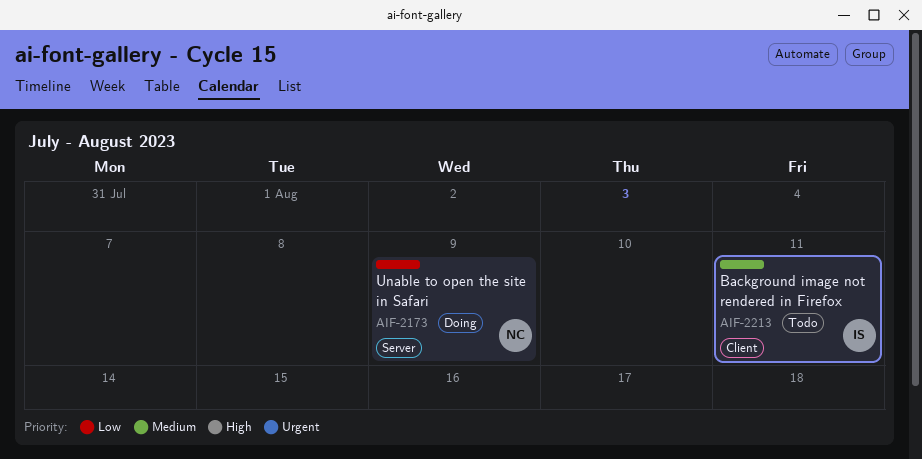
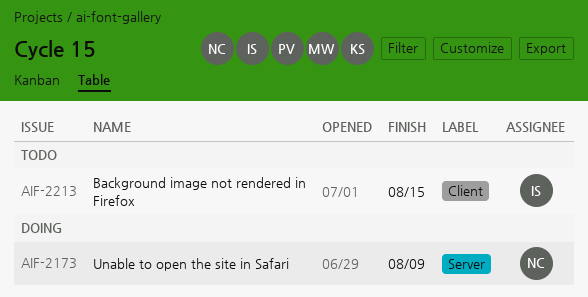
AIF-2213, due: Aug 11 -> Aug 15

